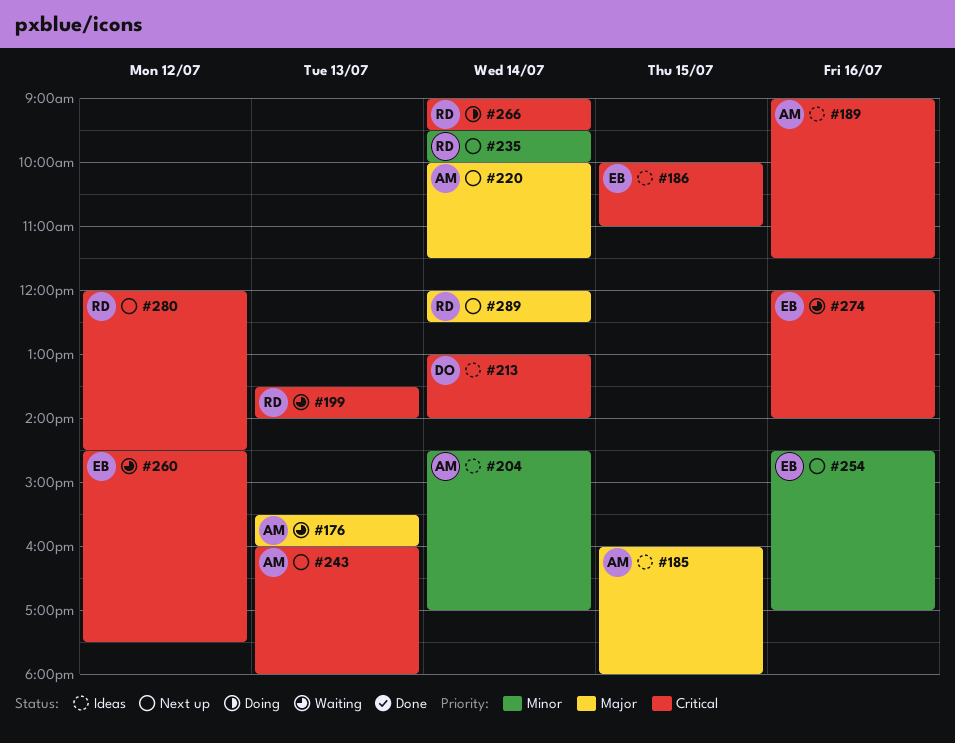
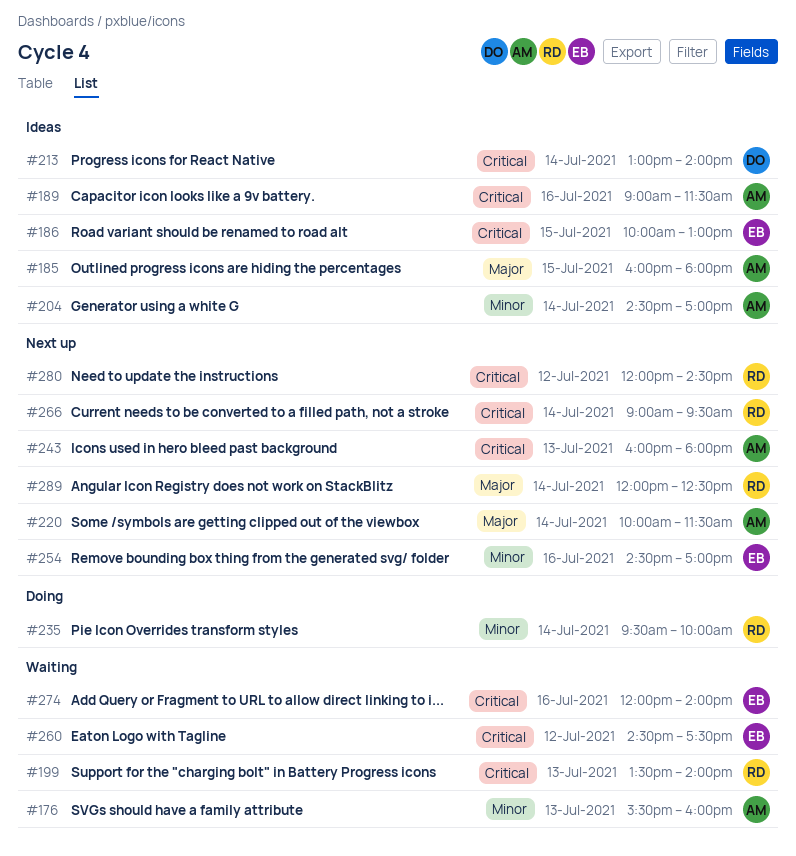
#176, priority: Major -> Minor
#186, ends: 11:00 -> 13:00
#235, status: Next up -> Doing
#266, status: Doing -> Next up

